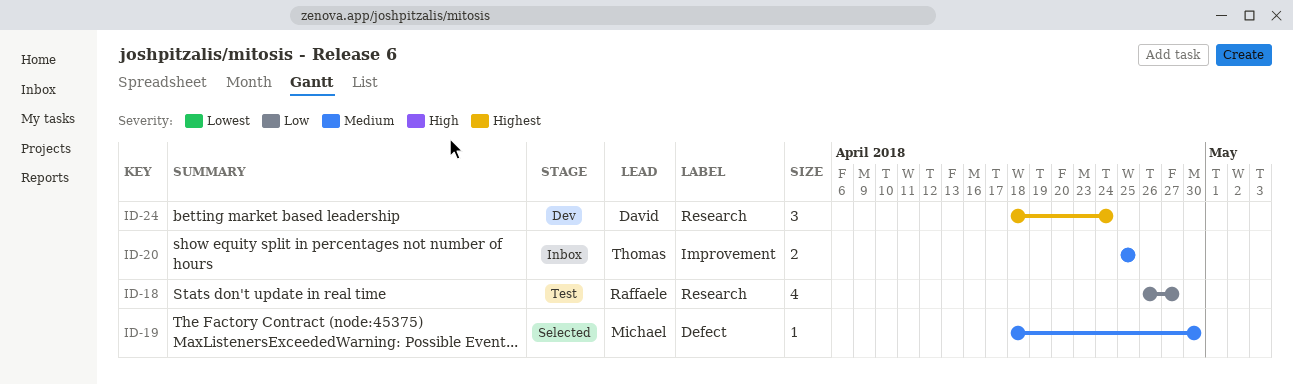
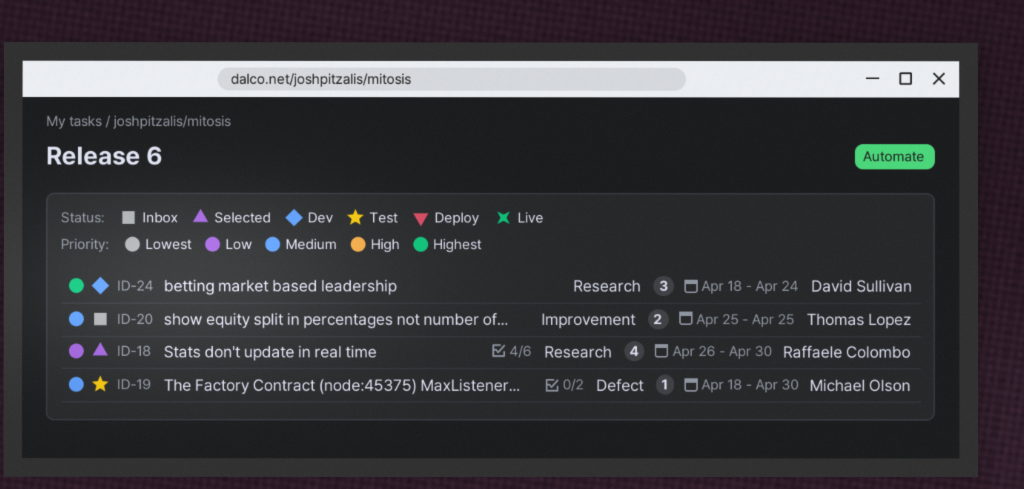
ID-18, status: Test -> Selected
ID-18, due: Apr 27 -> Apr 30
ID-19, status: Selected -> Test

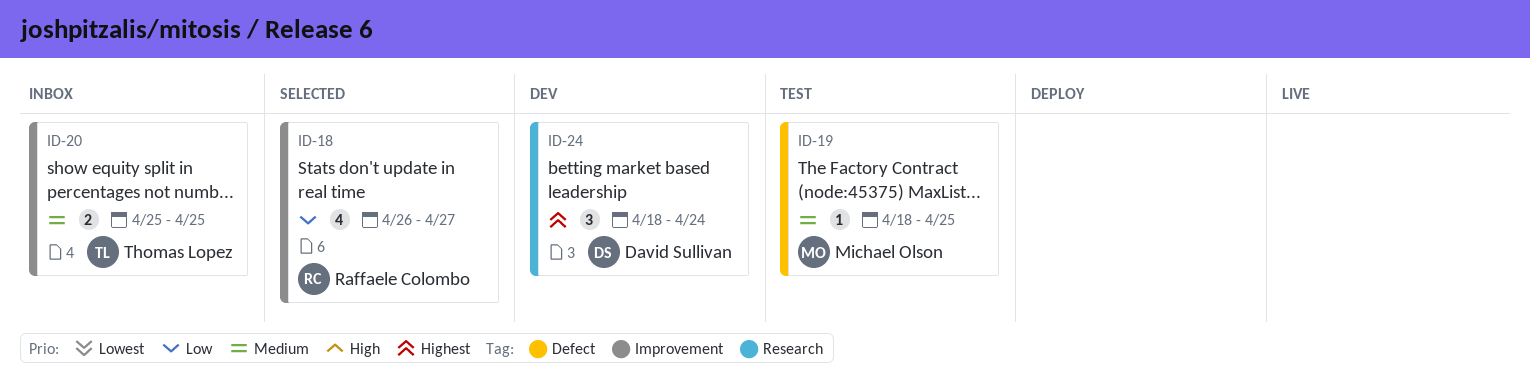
ID-18, label: Research -> Improvement
ID-18, due: Apr 30 -> Apr 27
ID-19, due: Apr 30 -> Apr 25

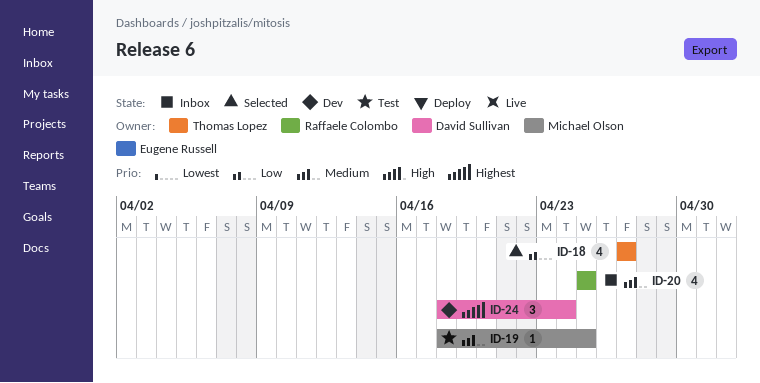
ID-18, owner: Raffaele Colombo -> Thomas Lopez
ID-18, start: Apr 26 -> Apr 27
ID-20, owner: Thomas Lopez -> Raffaele Colombo
ID-20, estimate: 2 -> 4

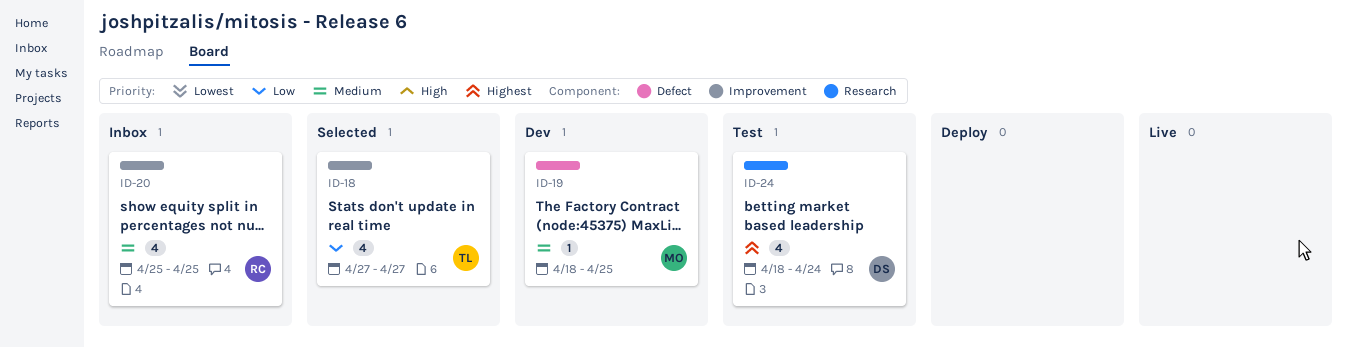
ID-19, status: Test -> Dev
ID-24, status: Dev -> Test
ID-24, estimate: 3 -> 4

